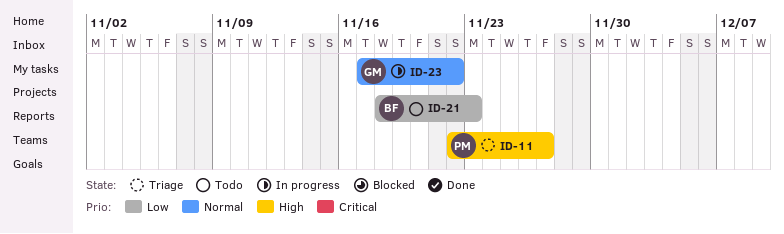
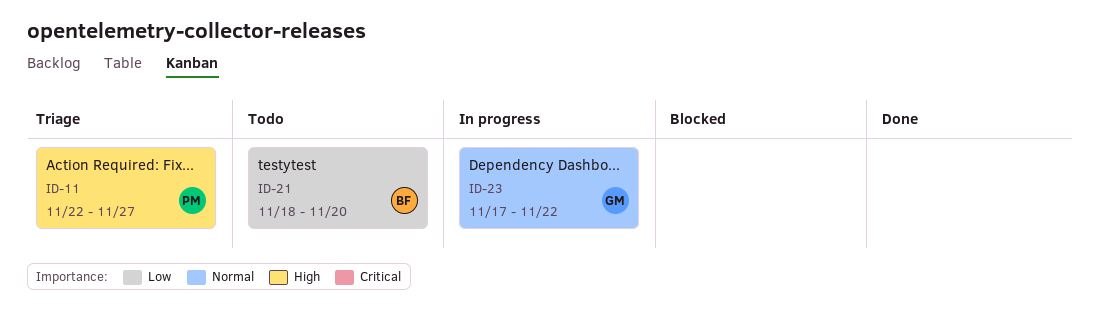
ID-21, due: Nov 23 -> Nov 20

